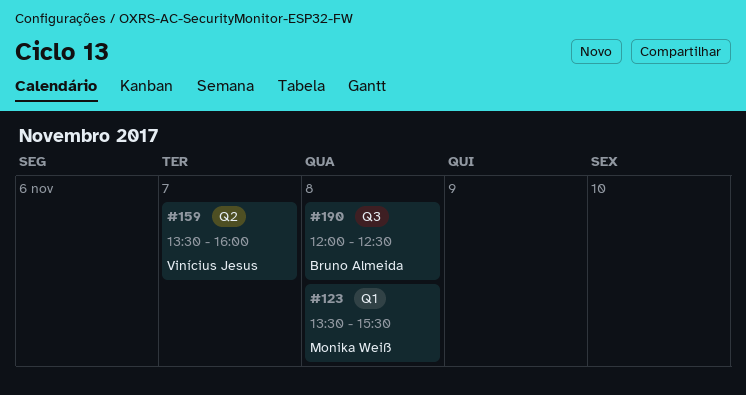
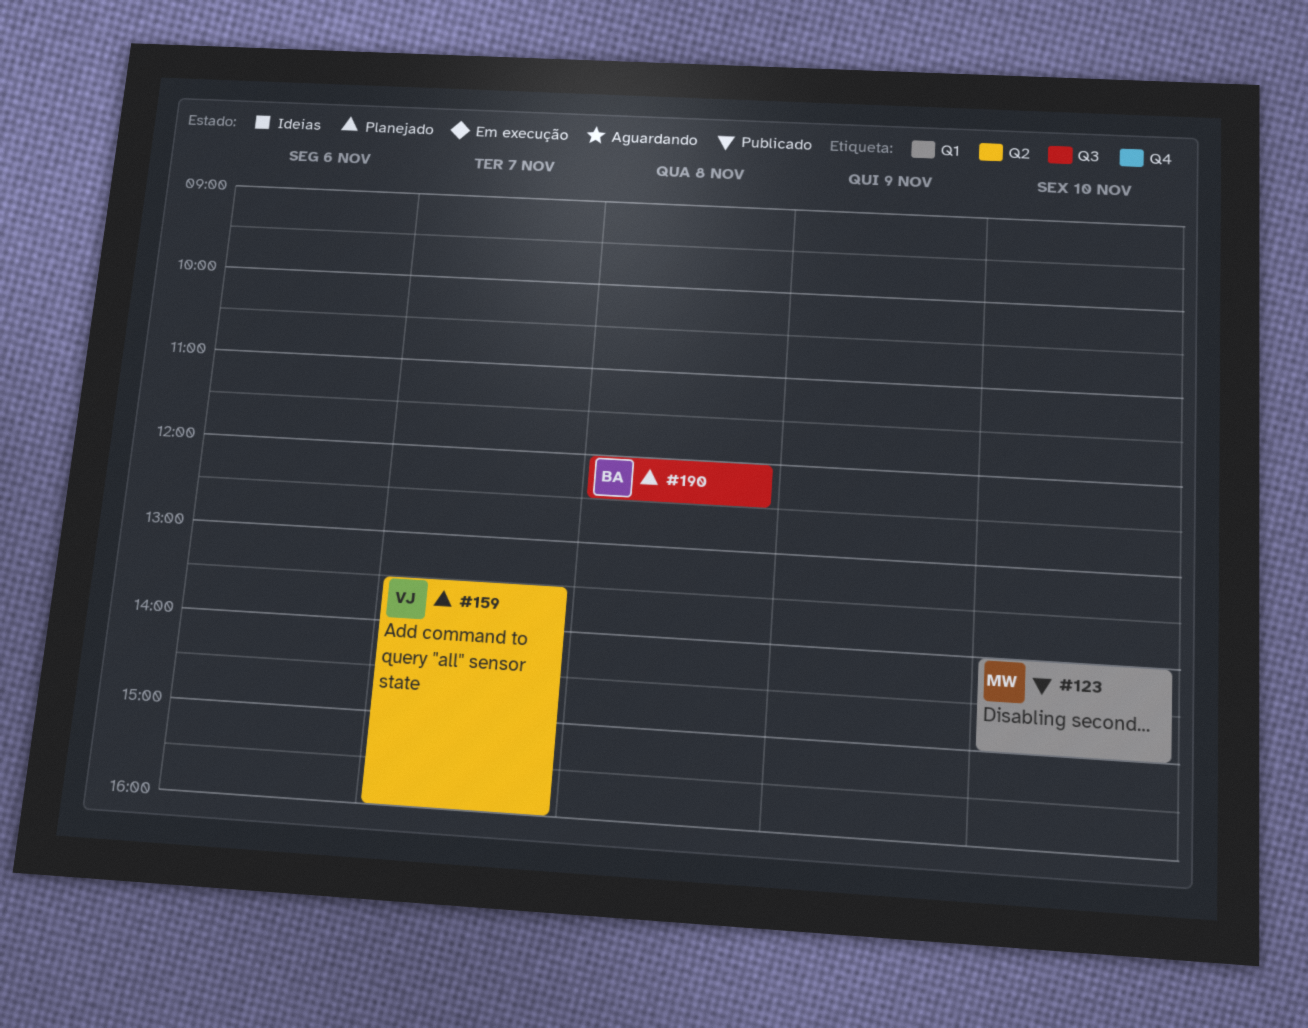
#123, day: Nov 8 -> Nov 10
#123, begins: 13:30 -> 14:00
#123, ends: 15:30 -> 15:00

